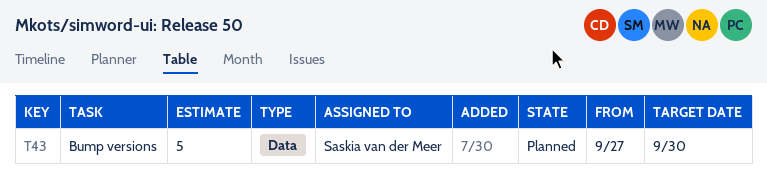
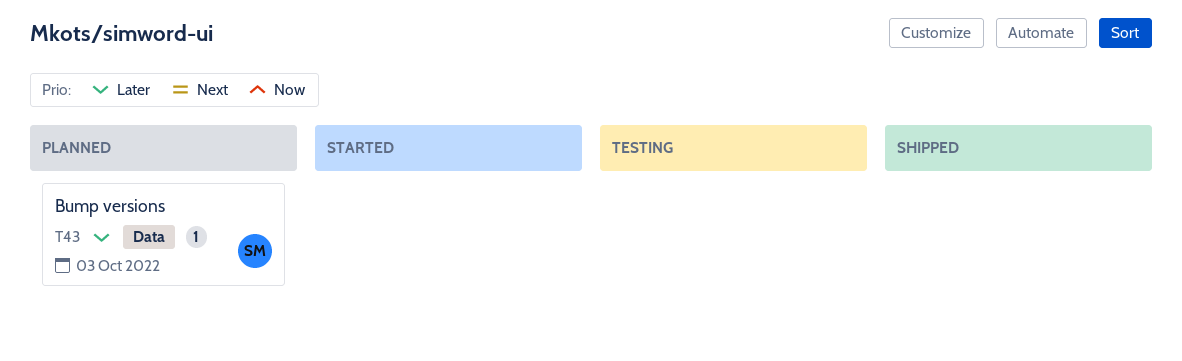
T43, estimate: 5 -> 1
T43, due: Sep 30 -> Oct 3

